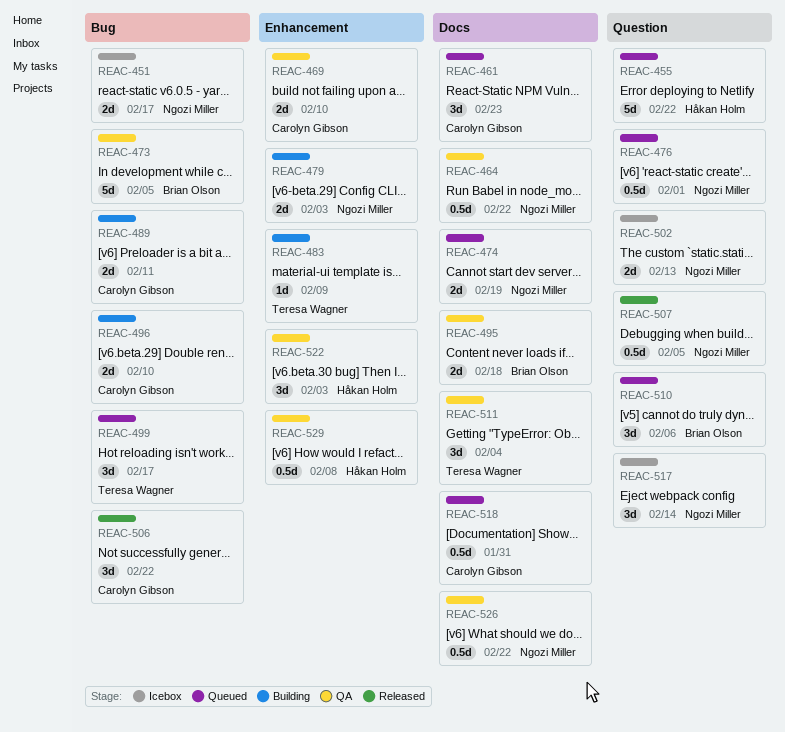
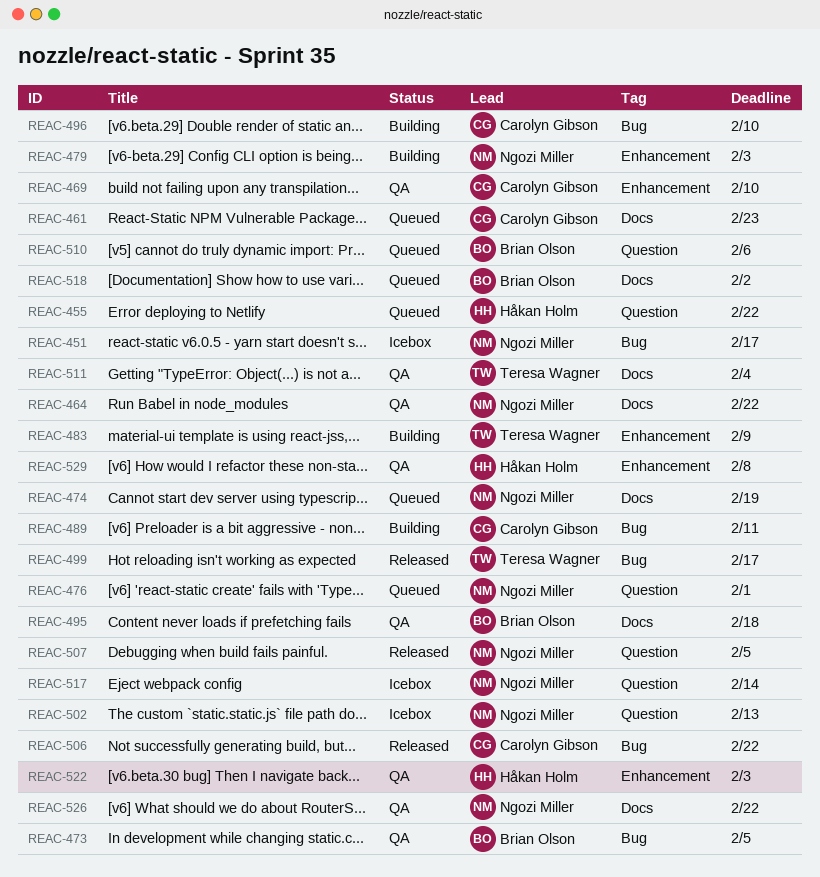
REAC-499, status: Queued -> Released
REAC-518, owner: Carolyn Gibson -> Brian Olson
REAC-518, due: Jan 31 -> Feb 2

